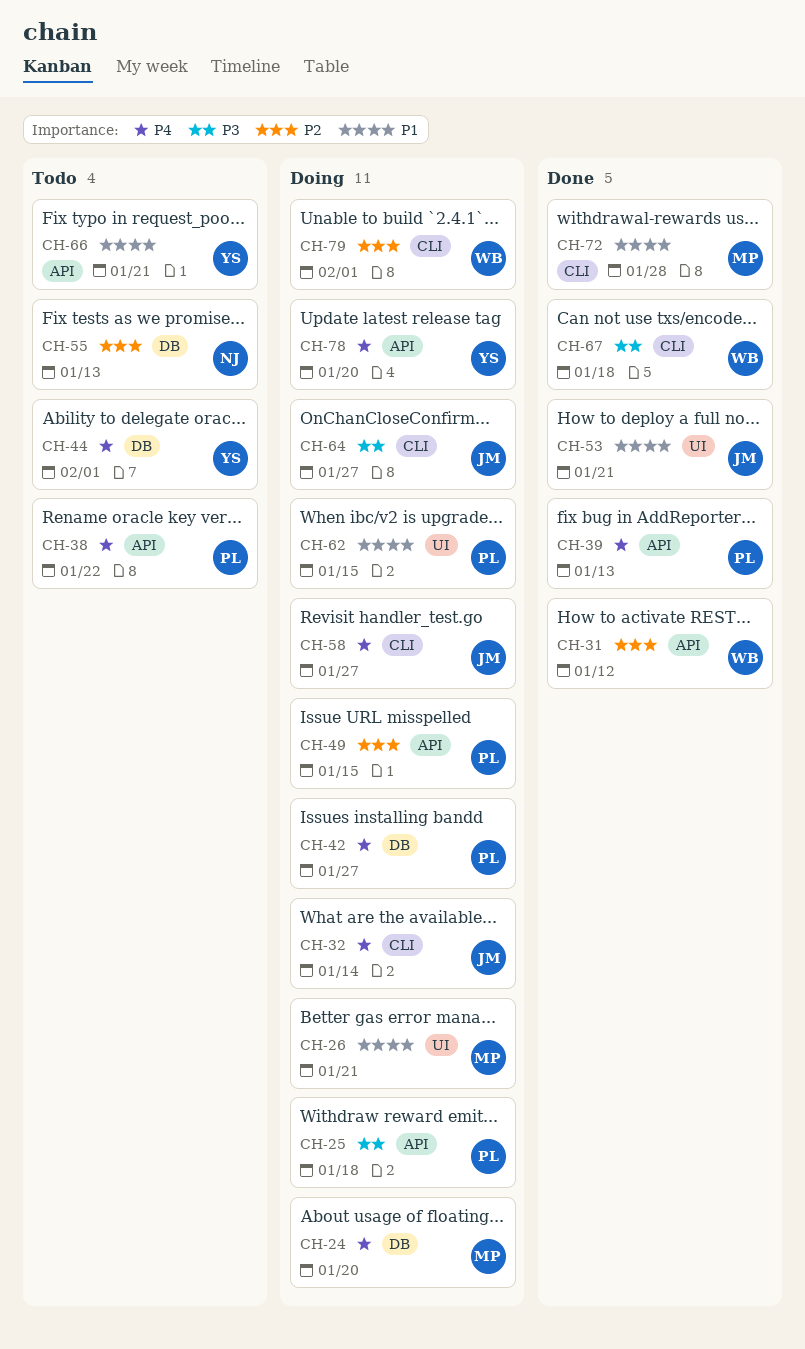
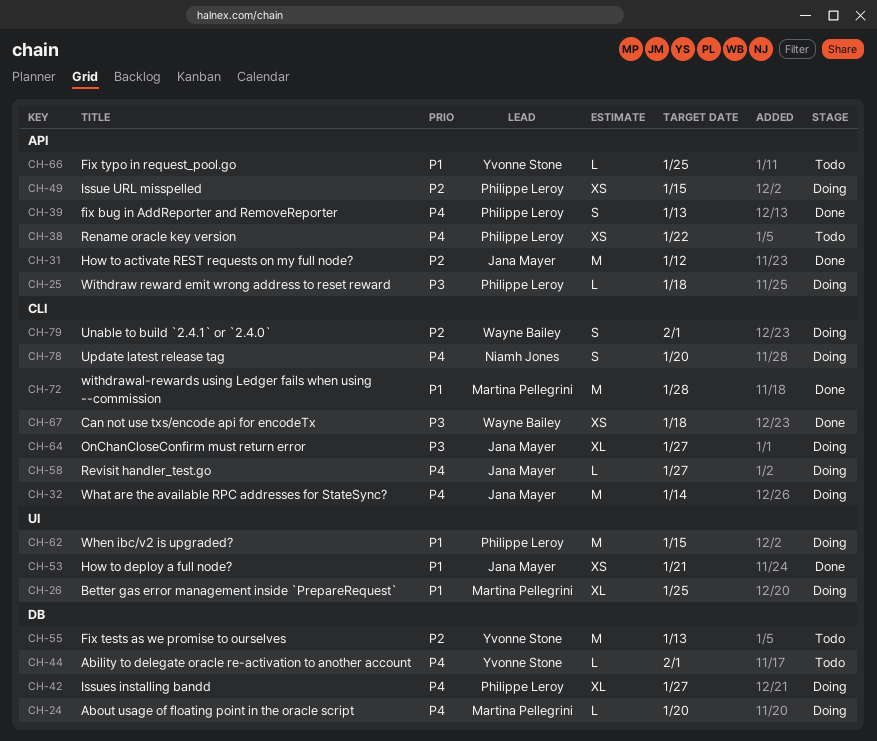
CH-26, due: Jan 21 -> Jan 25
CH-31, owner: Wayne Bailey -> Jana Mayer
CH-55, owner: Niamh Jones -> Yvonne Stone
CH-66, due: Jan 21 -> Jan 25
CH-78, owner: Yvonne Stone -> Niamh Jones
CH-78, label: API -> CLI

